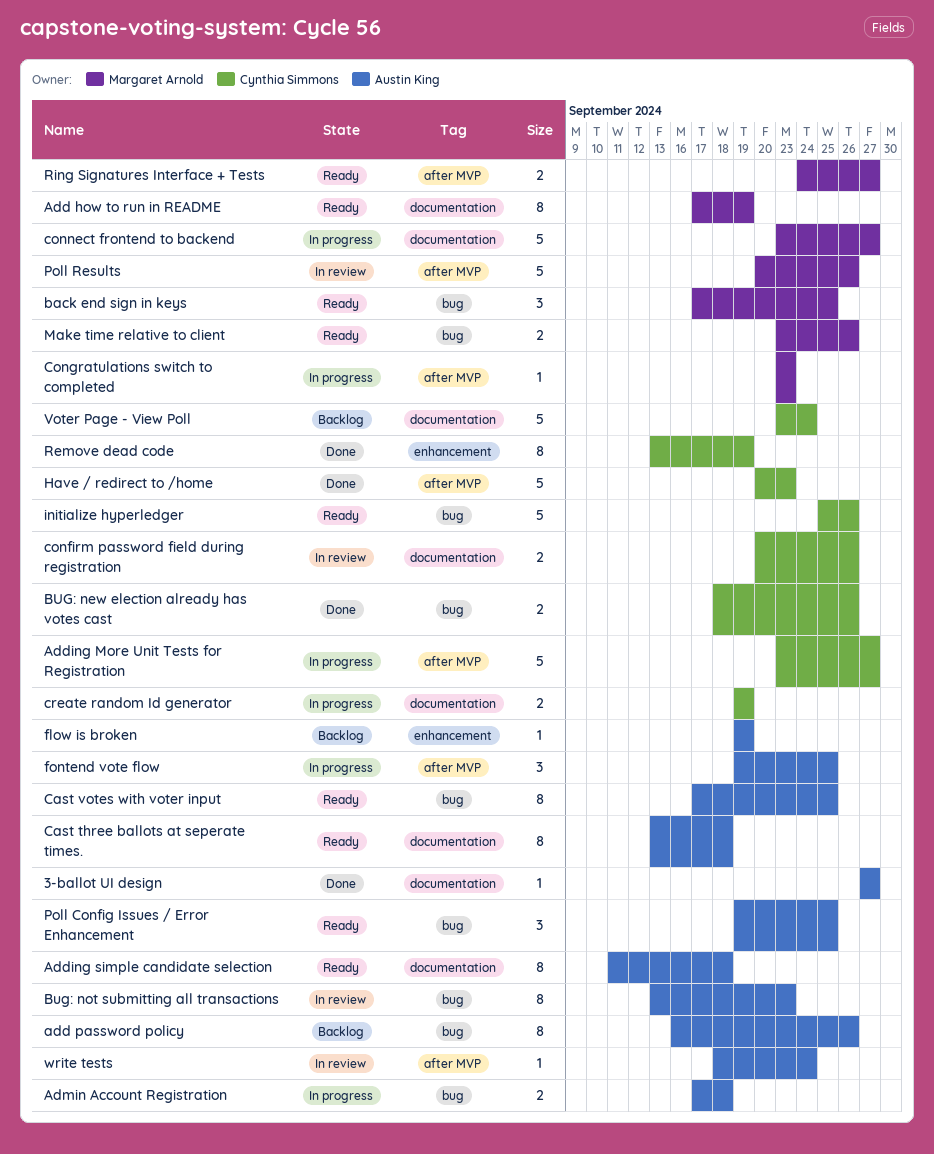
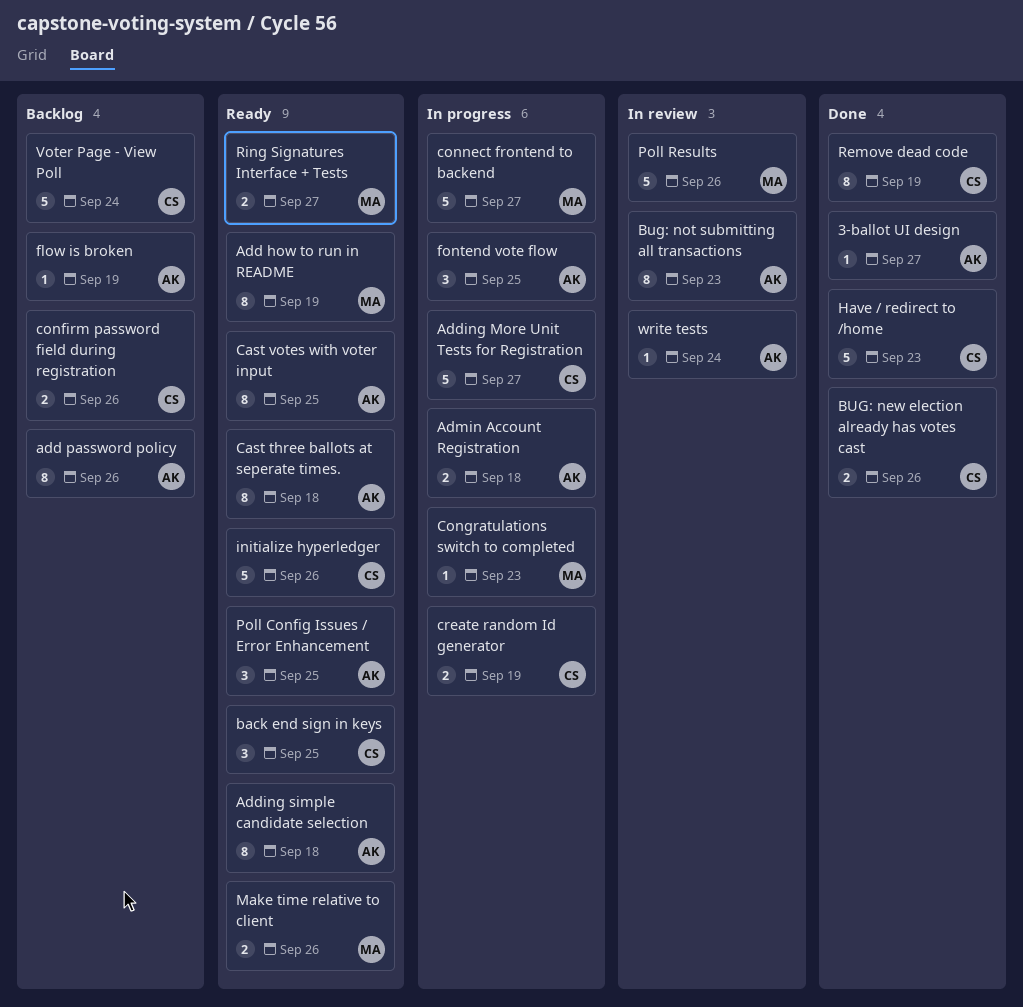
back end sign in keys, owner: Margaret Arnold -> Cynthia Simmons
confirm password field during registration, status: In review -> Backlog

